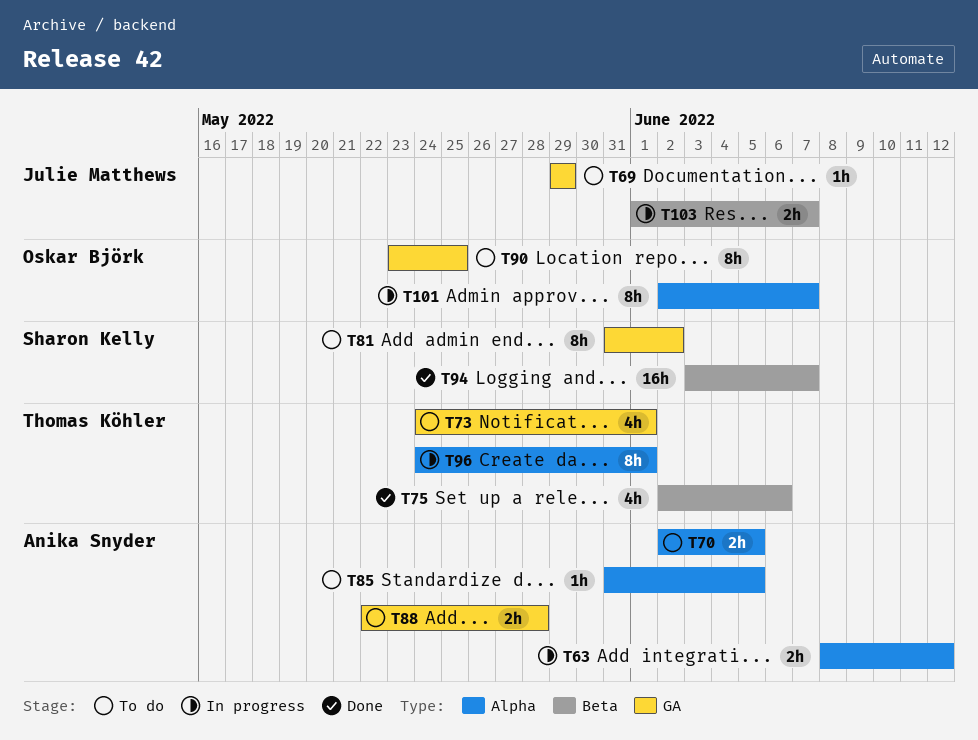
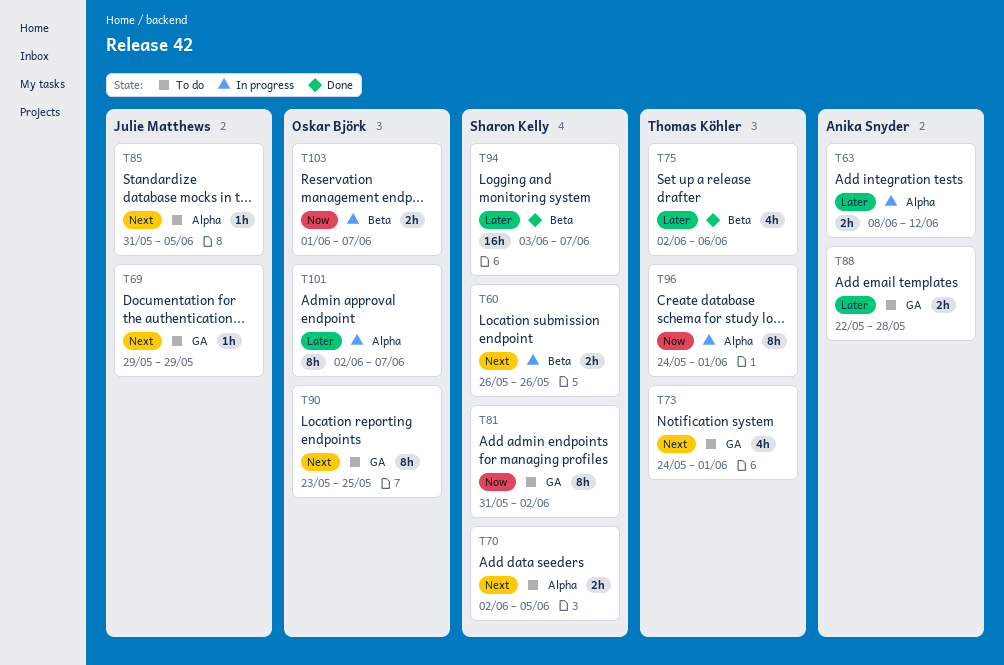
T60: none -> present
T70, owner: Anika Snyder -> Sharon Kelly
T85, owner: Anika Snyder -> Julie Matthews
T103, owner: Julie Matthews -> Oskar Björk

